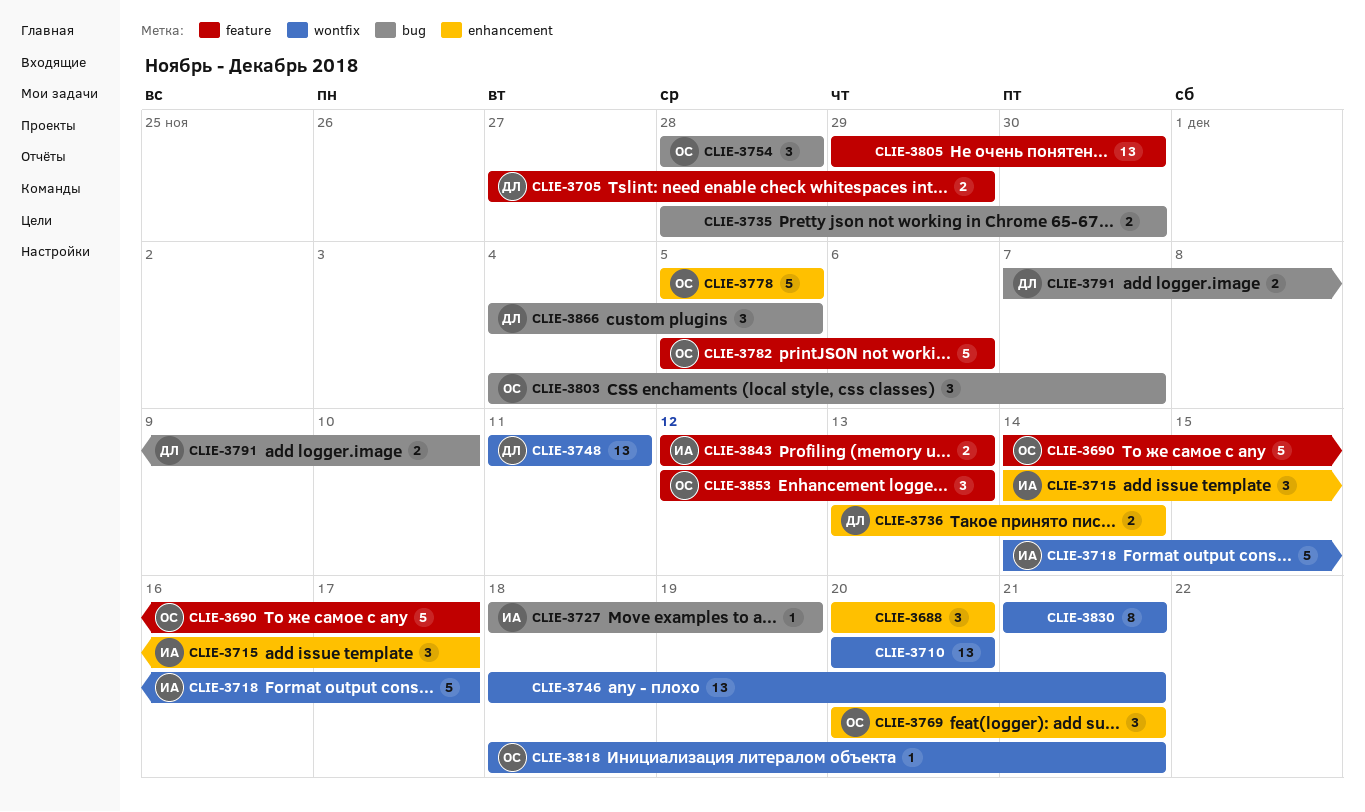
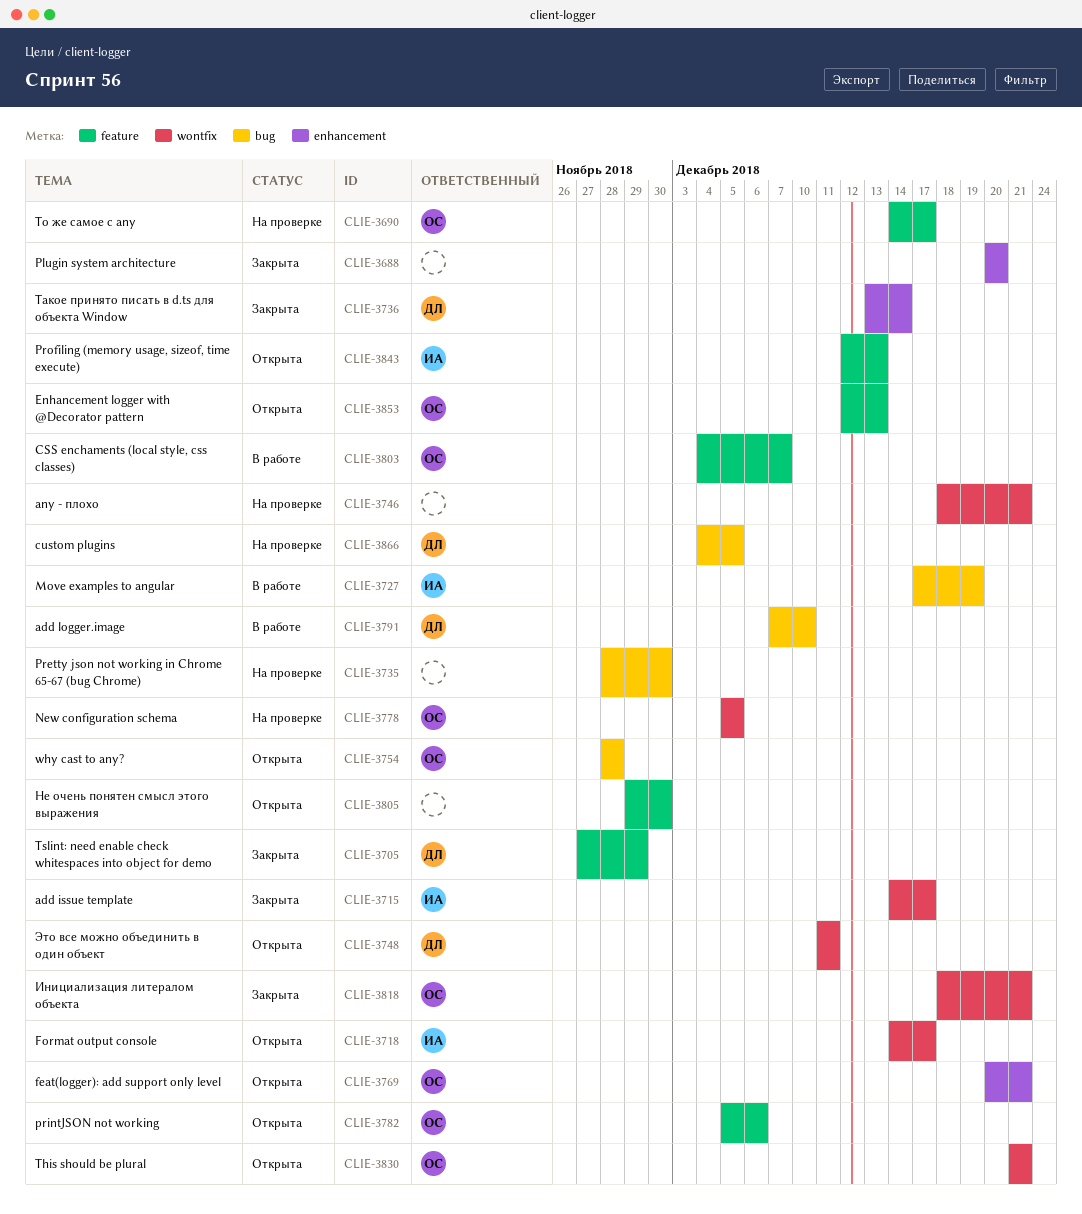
CLIE-3710: present -> none
CLIE-3715, label: enhancement -> wontfix
CLIE-3727, start: Dec 18 -> Dec 17
CLIE-3778, label: enhancement -> wontfix
CLIE-3803, label: bug -> feature
CLIE-3830, owner: none -> ОС

